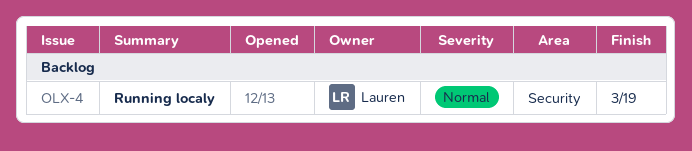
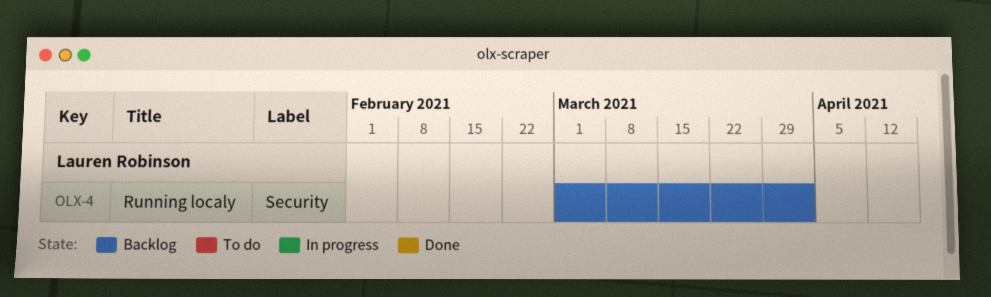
OLX-4, due: Mar 19 -> Apr 2

